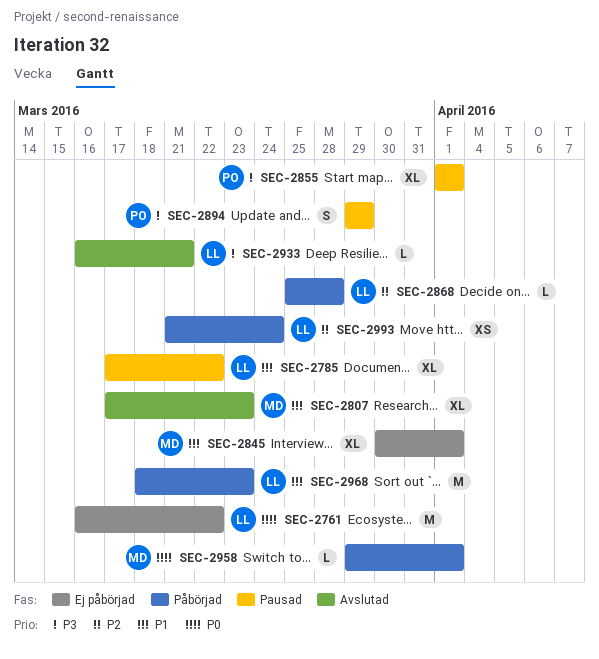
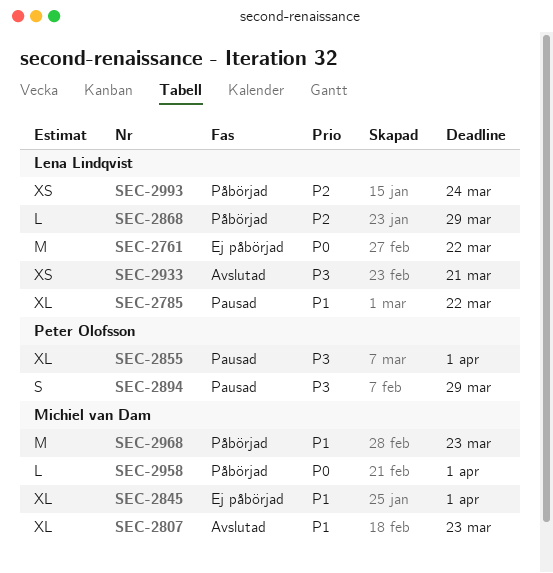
SEC-2868, due: Mar 28 -> Mar 29
SEC-2933, estimate: L -> XS
SEC-2968, owner: Lena Lindqvist -> Michiel van Dam

